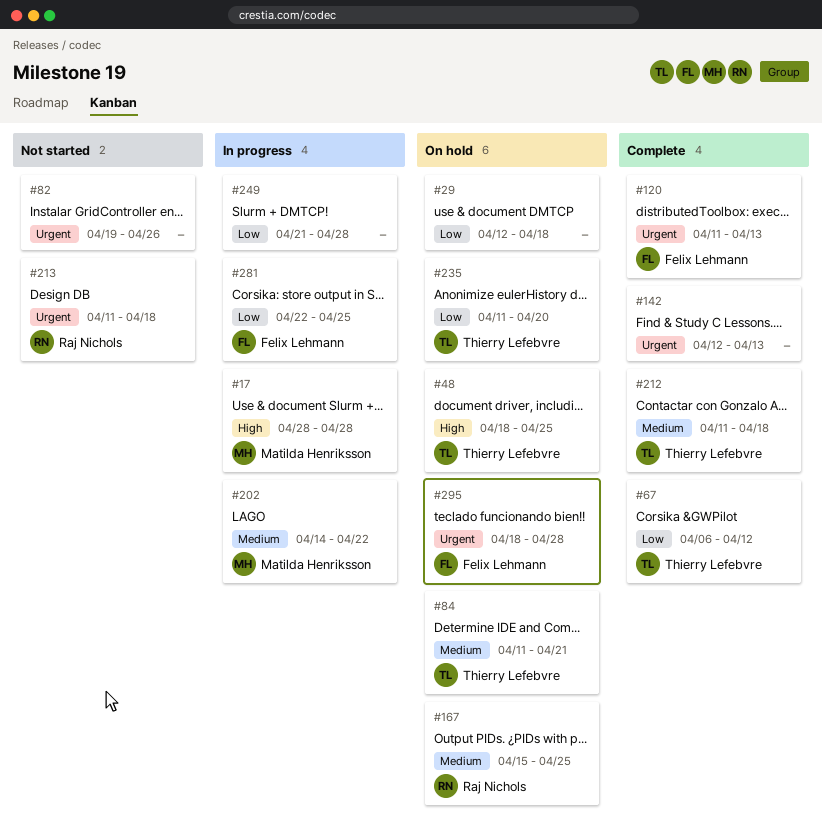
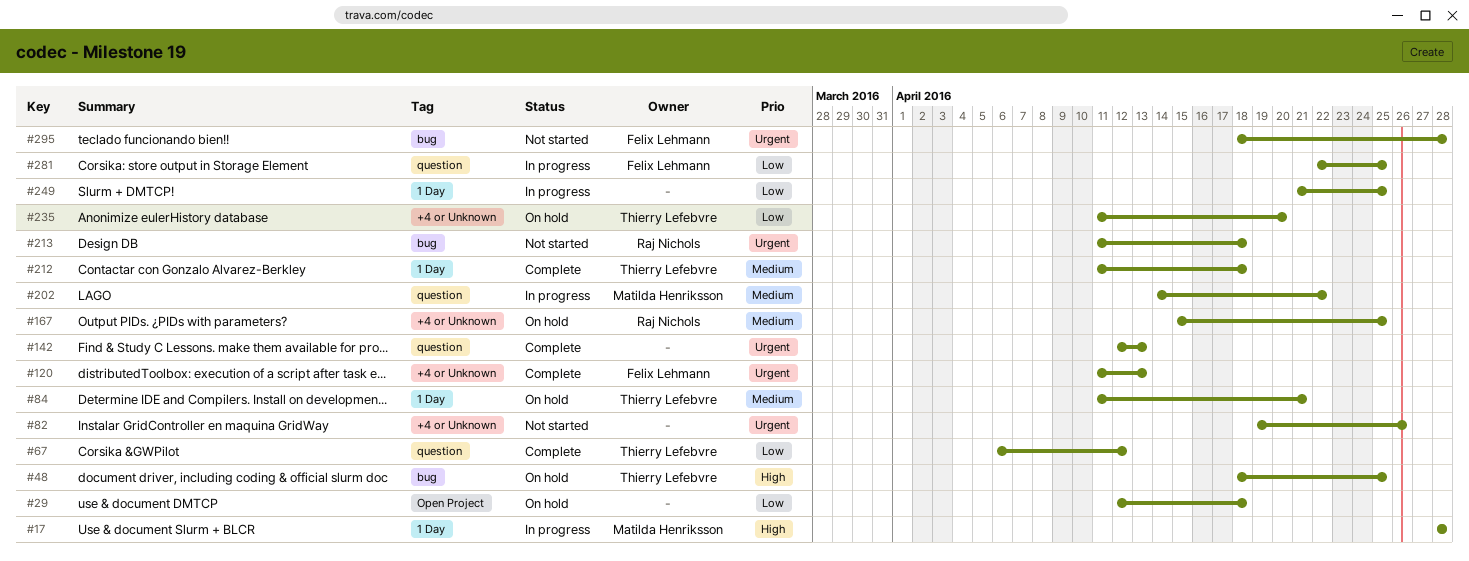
#249, due: Apr 28 -> Apr 25
#295, status: On hold -> Not started

